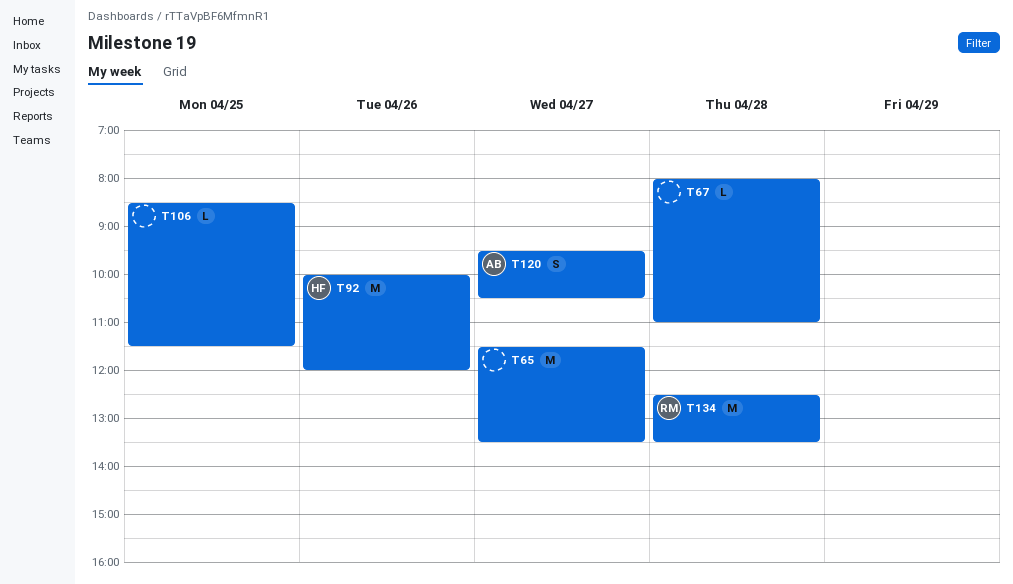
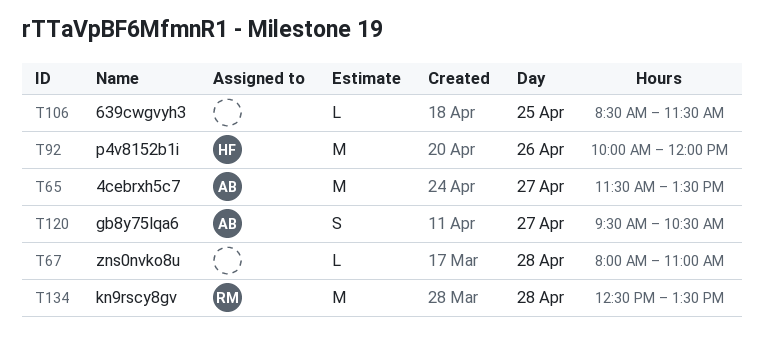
T65, owner: none -> AB

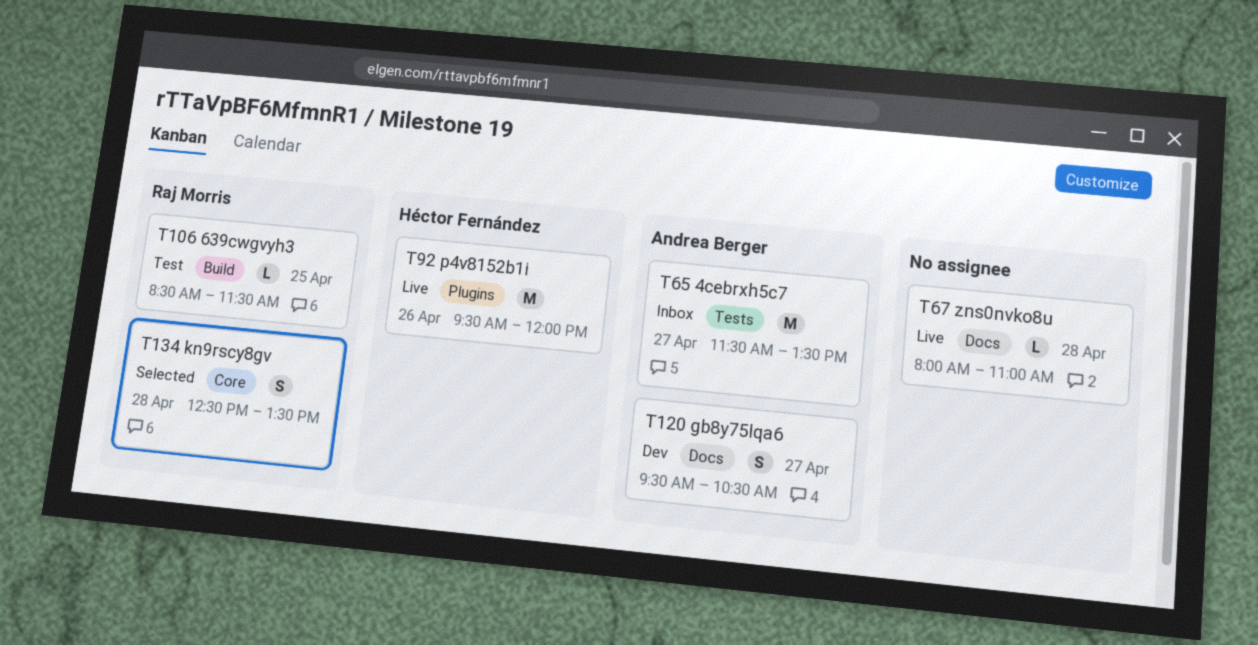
T92, begins: 10:00 -> 09:30
T106, owner: none -> Raj Morris
T134, estimate: M -> S

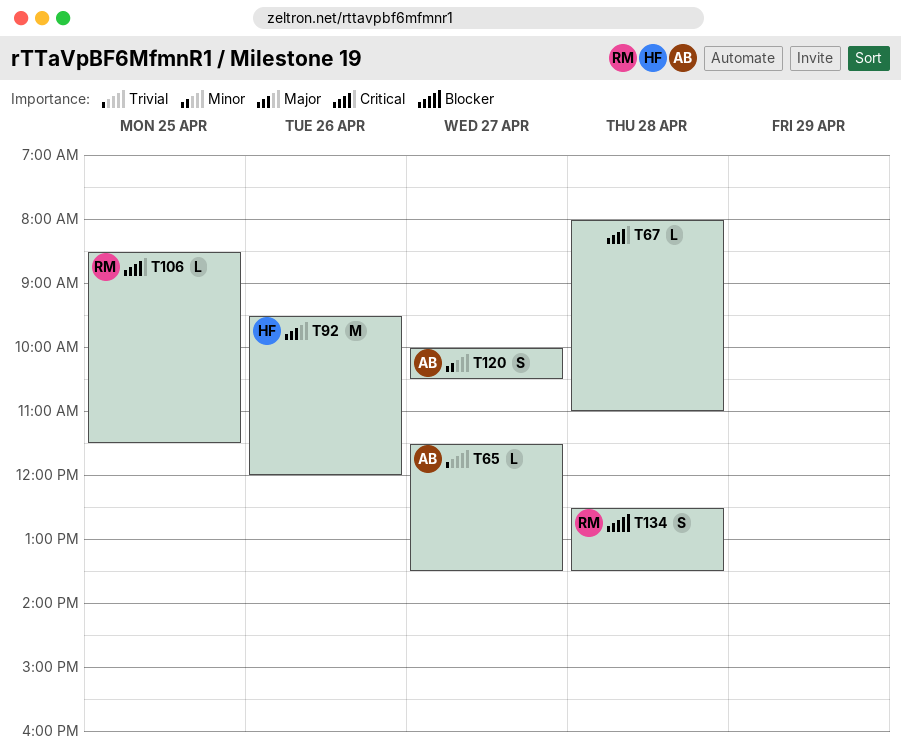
T65, estimate: M -> L
T120, begins: 09:30 -> 10:00

